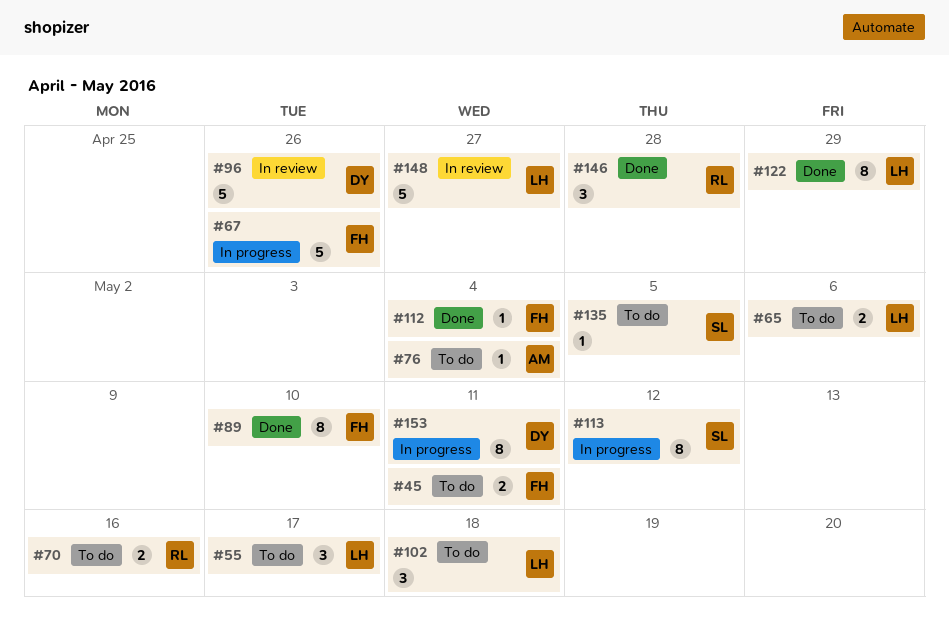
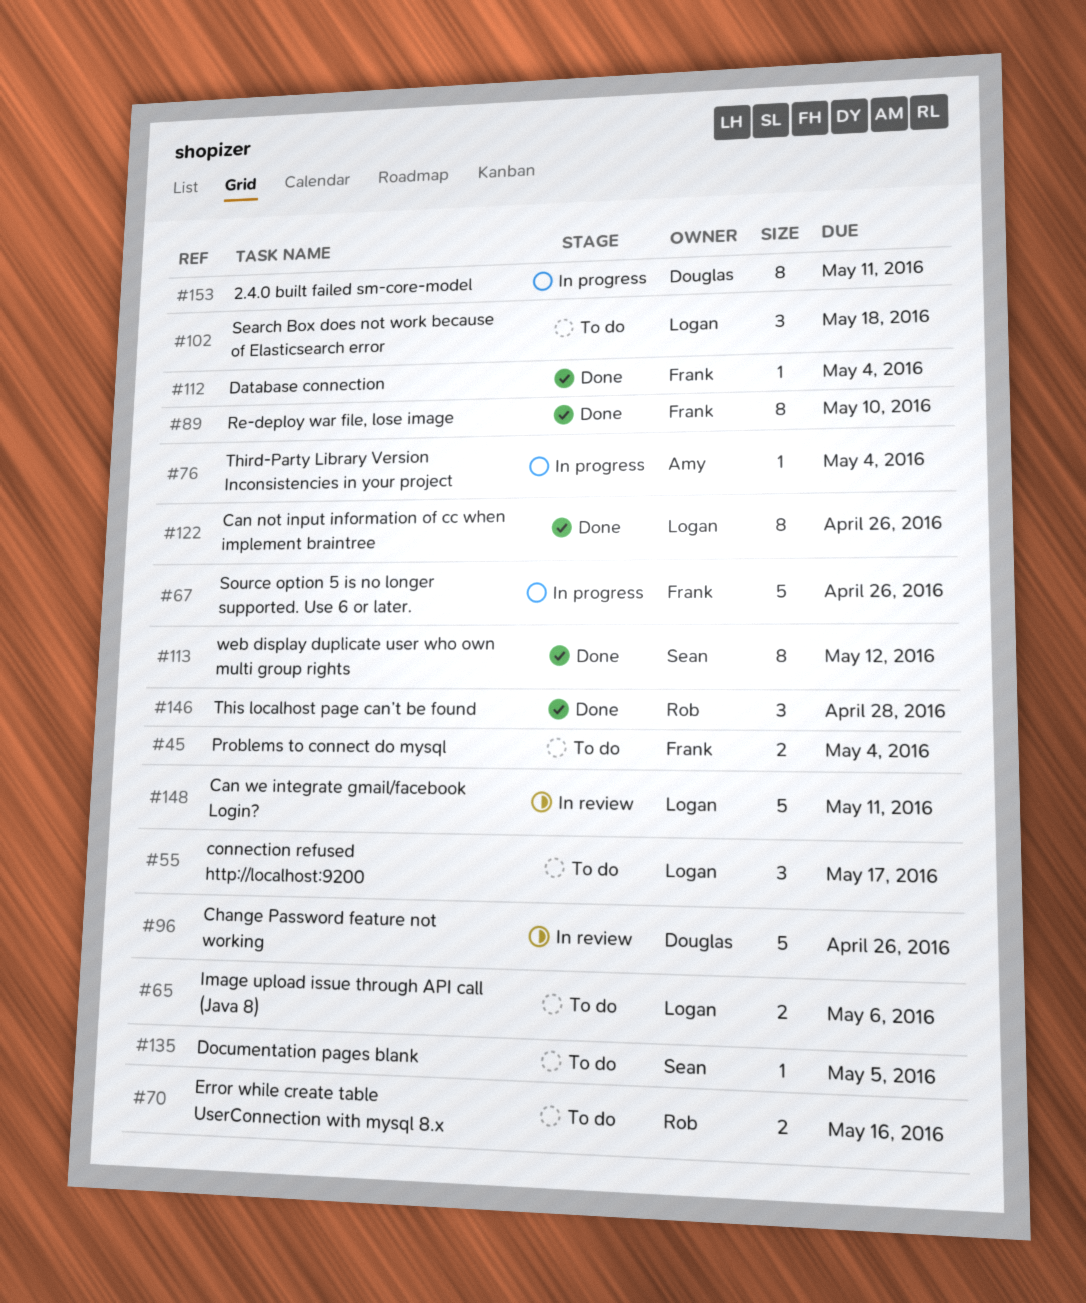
#45, due: May 11 -> May 4
#76, status: To do -> In progress
#113, status: In progress -> Done
#122, due: Apr 29 -> Apr 26
#148, due: Apr 27 -> May 11

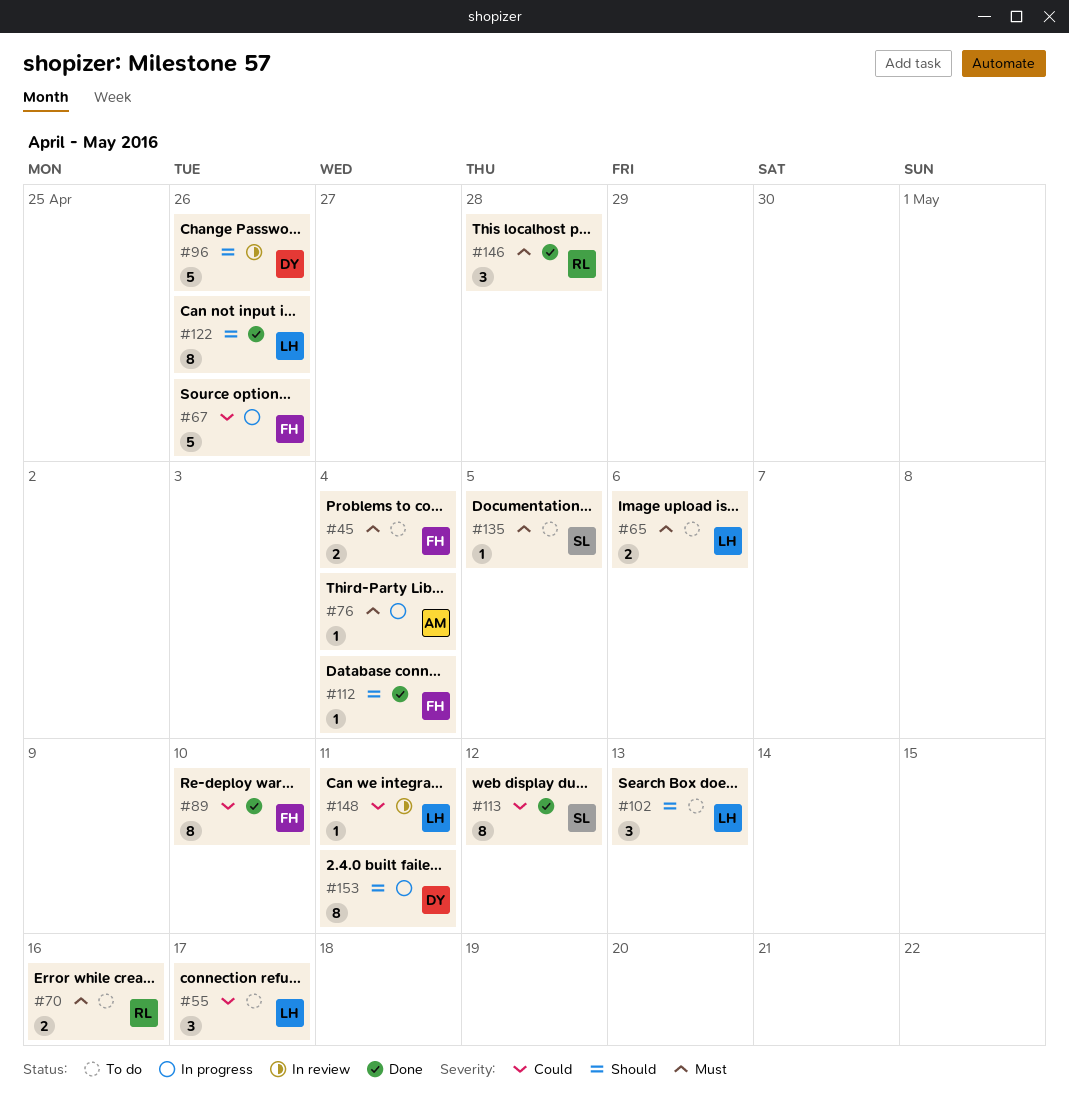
#102, due: May 18 -> May 13
#148, estimate: 5 -> 1

